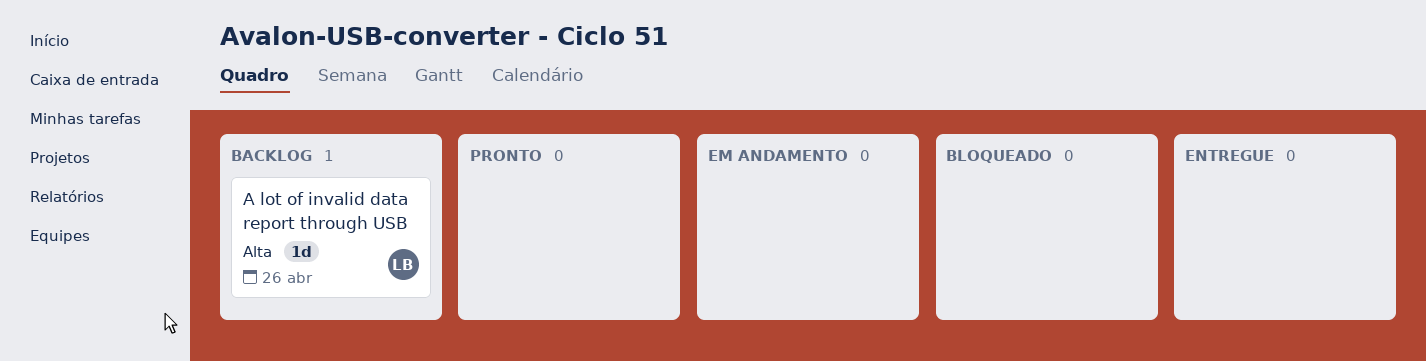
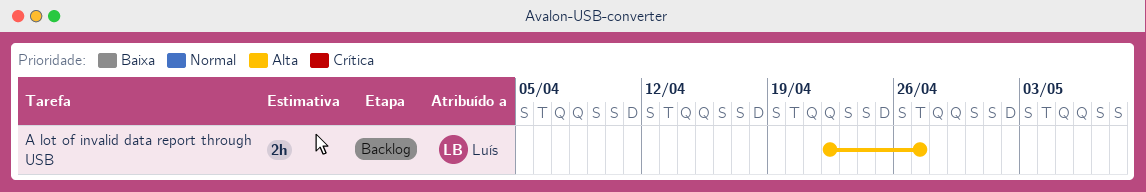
A lot of invalid data report through USB, estimate: 1d -> 2h
A lot of invalid data report through USB, due: Apr 26 -> Apr 27

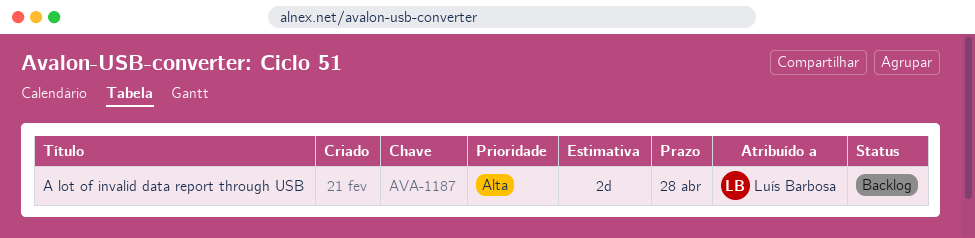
A lot of invalid data report through USB, estimate: 2h -> 2d
A lot of invalid data report through USB, due: Apr 27 -> Apr 28

